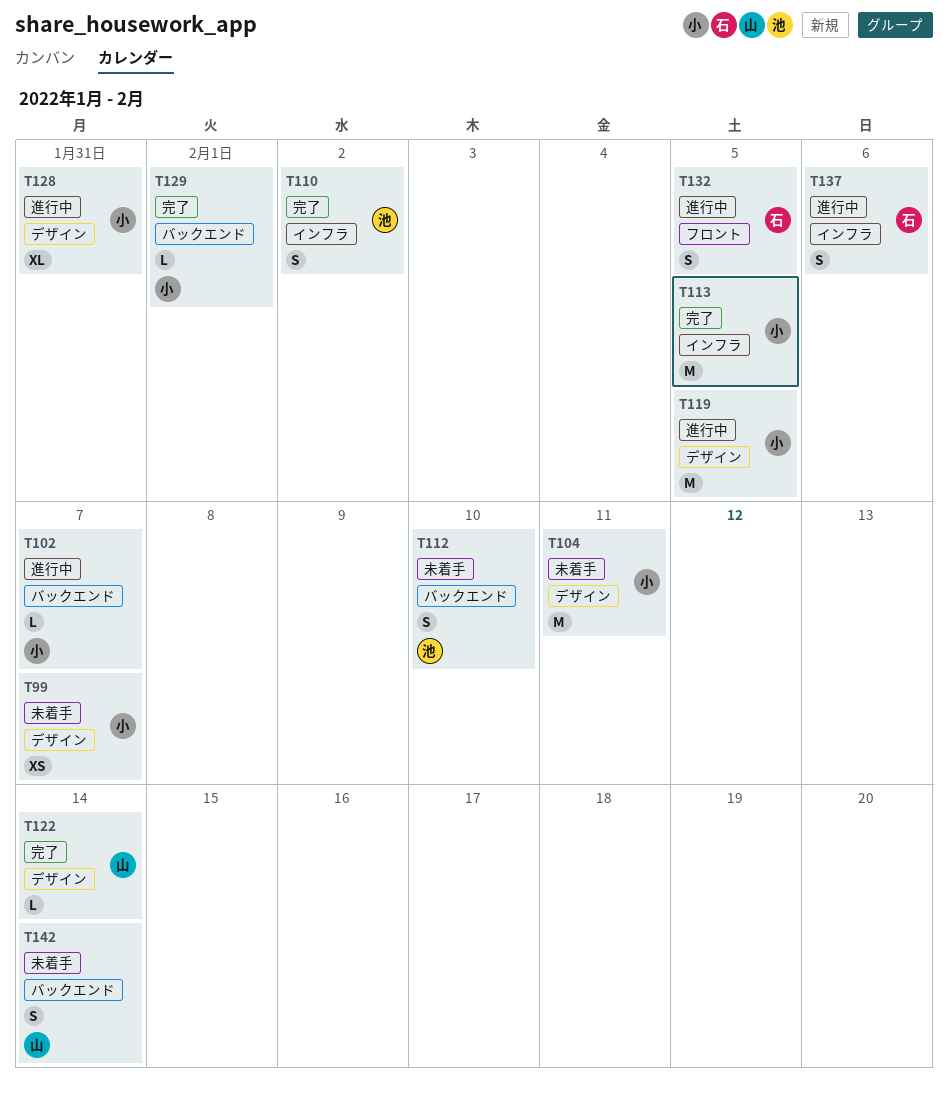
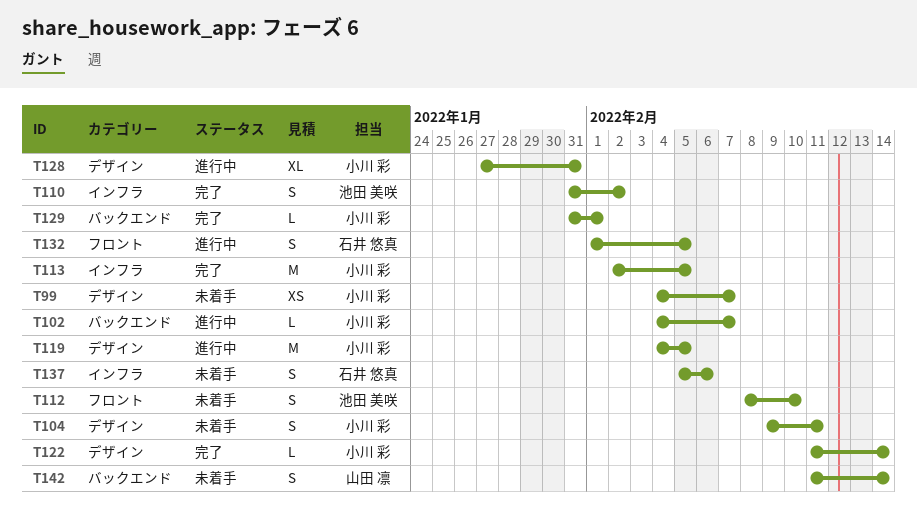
T104, estimate: M -> S
T112, label: バックエンド -> フロント
T122, owner: 山田 凛 -> 小川 彩
T137, status: 進行中 -> 未着手

